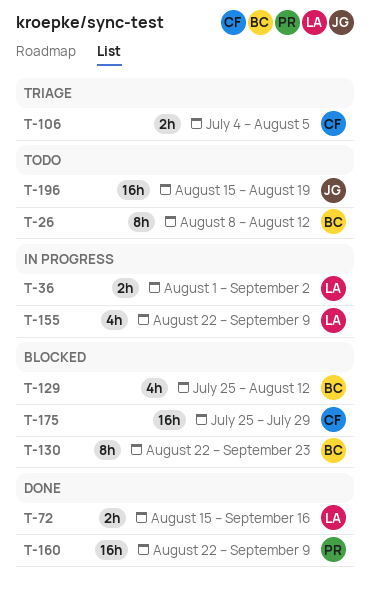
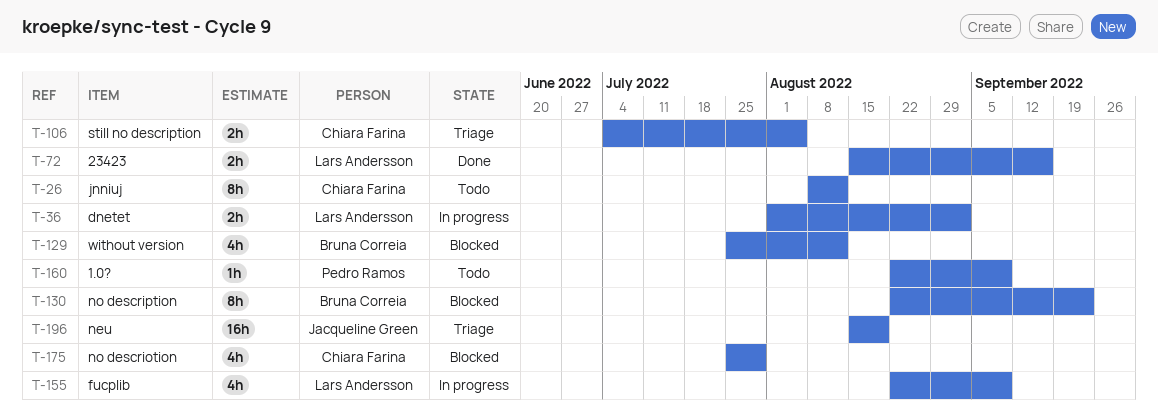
T-26, owner: Bruna Correia -> Chiara Farina
T-160, status: Done -> Todo
T-160, estimate: 16h -> 1h
T-175, estimate: 16h -> 4h
T-196, status: Todo -> Triage

